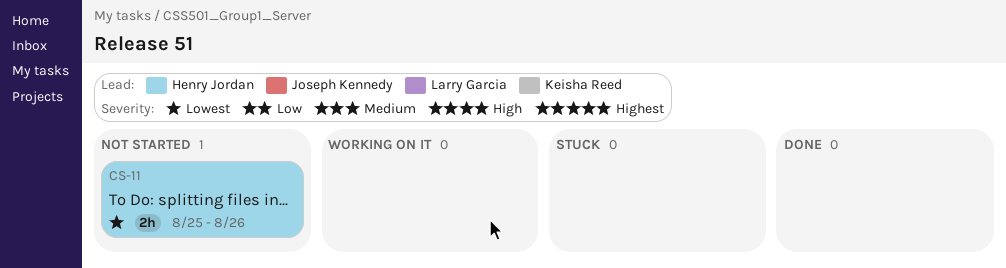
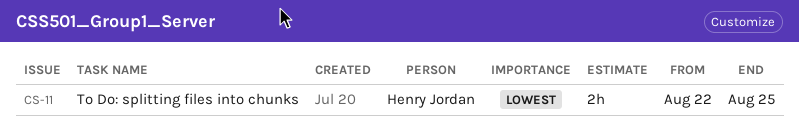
CS-11, start: Aug 25 -> Aug 22
CS-11, due: Aug 26 -> Aug 25

